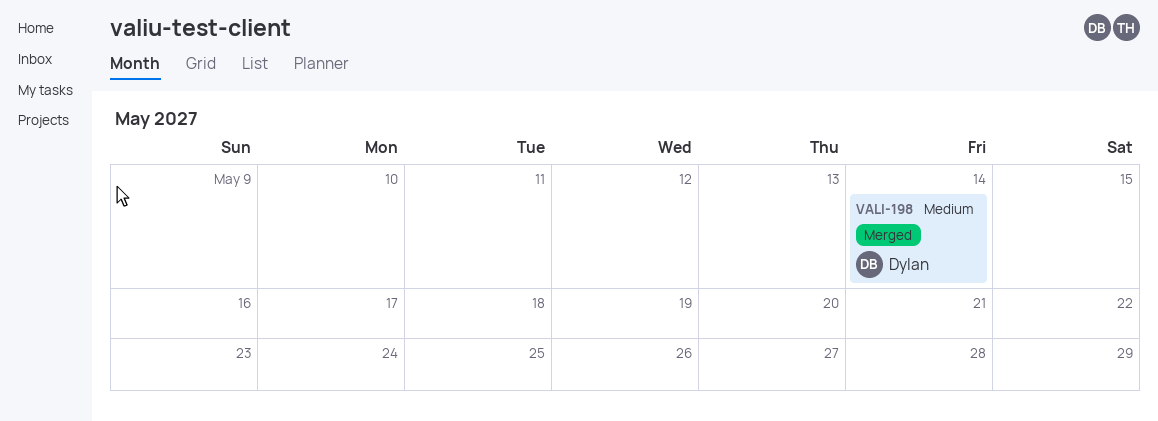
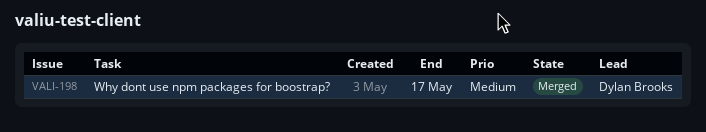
VALI-198, due: May 14 -> May 17

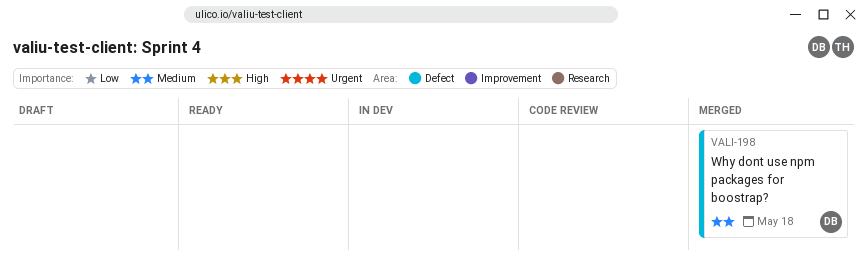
VALI-198, due: May 17 -> May 18

